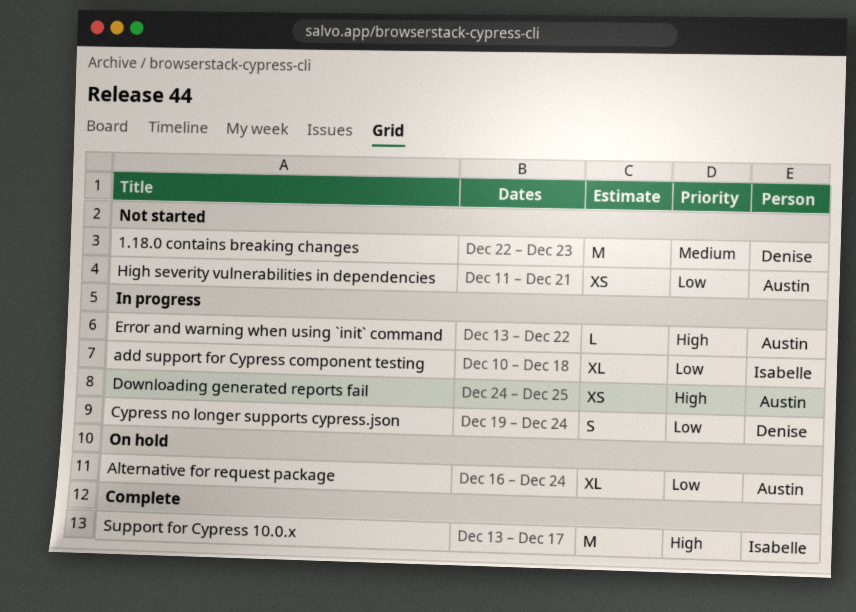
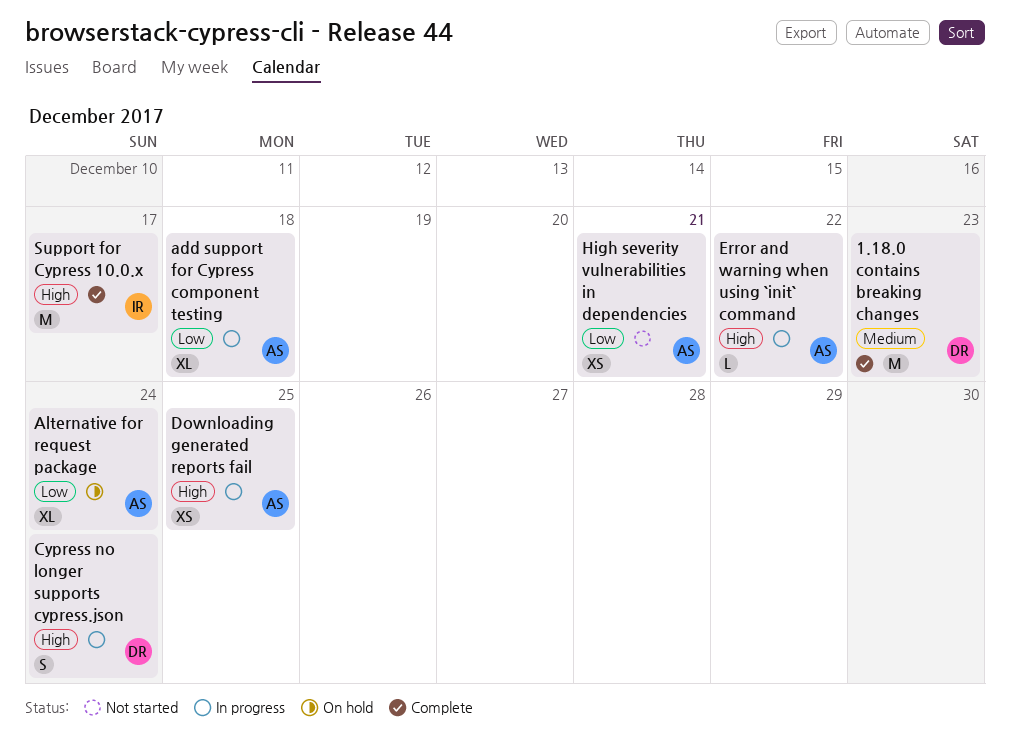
1.18.0 contains breaking changes, status: Not started -> Complete
add support for Cypress component testing, owner: Isabelle -> Austin
Cypress no longer supports cypress.json, priority: Low -> High

